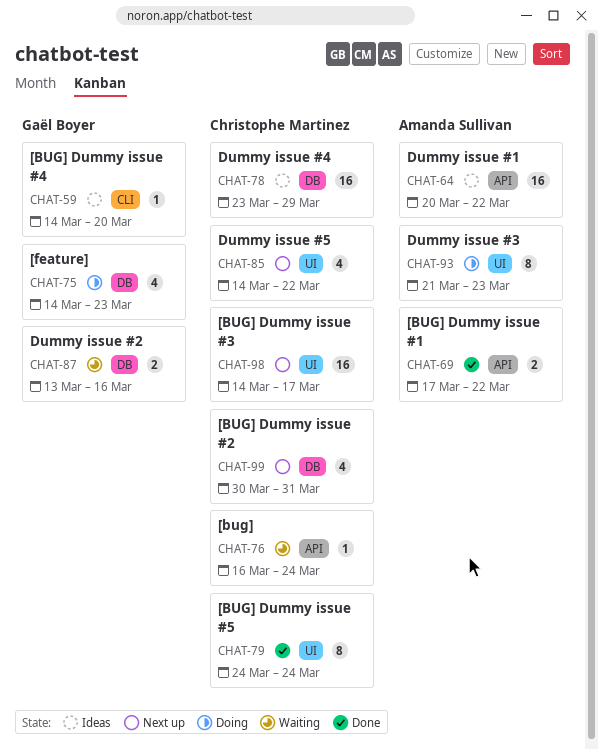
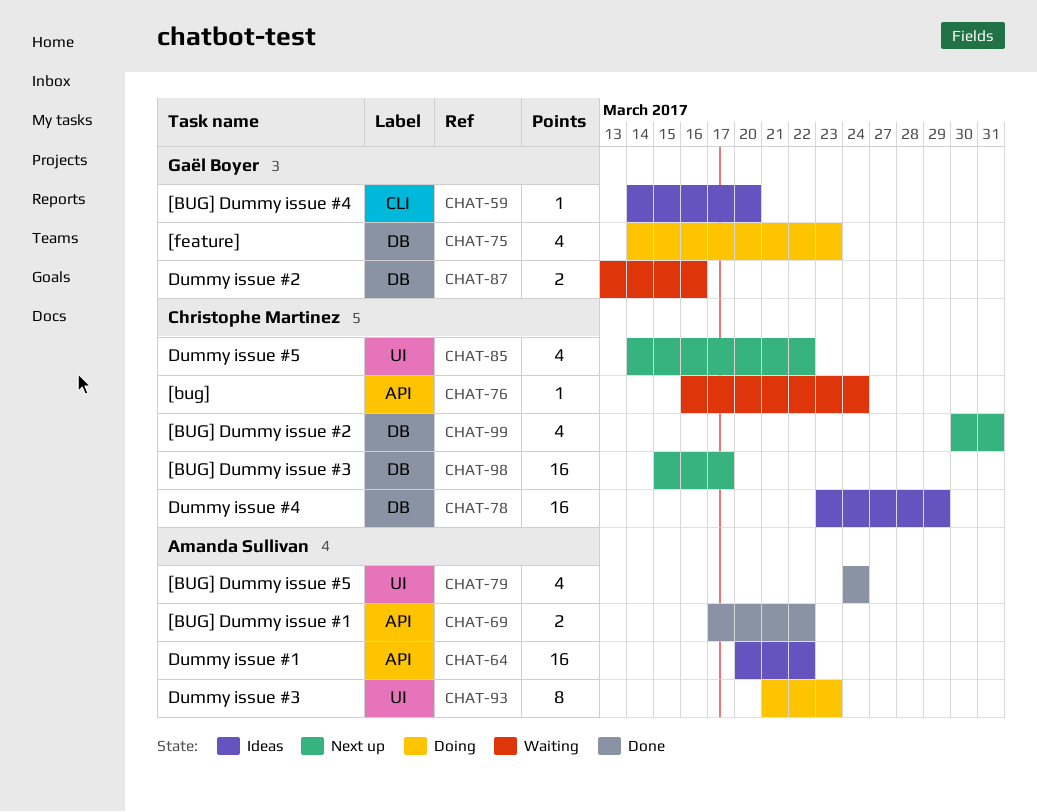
CHAT-79, owner: Christophe Martinez -> Amanda Sullivan
CHAT-79, estimate: 8 -> 4
CHAT-98, label: UI -> DB
CHAT-98, start: Mar 14 -> Mar 15

